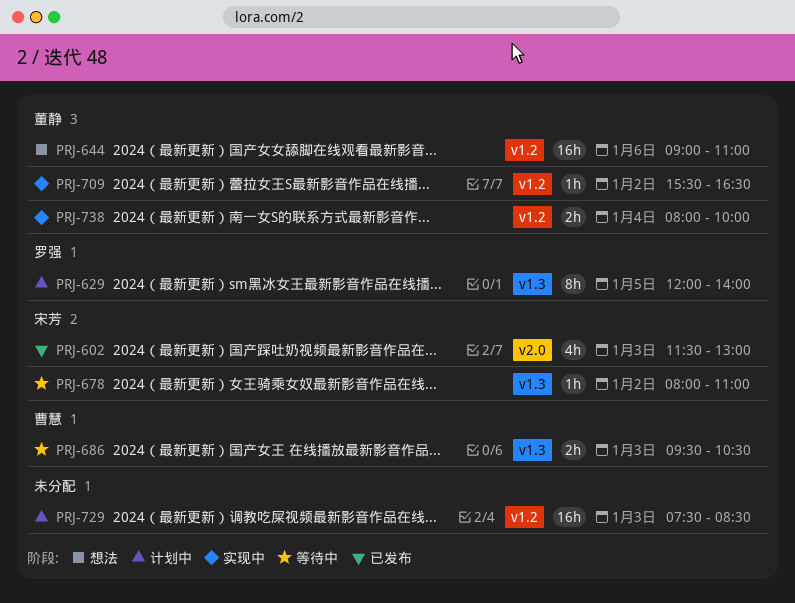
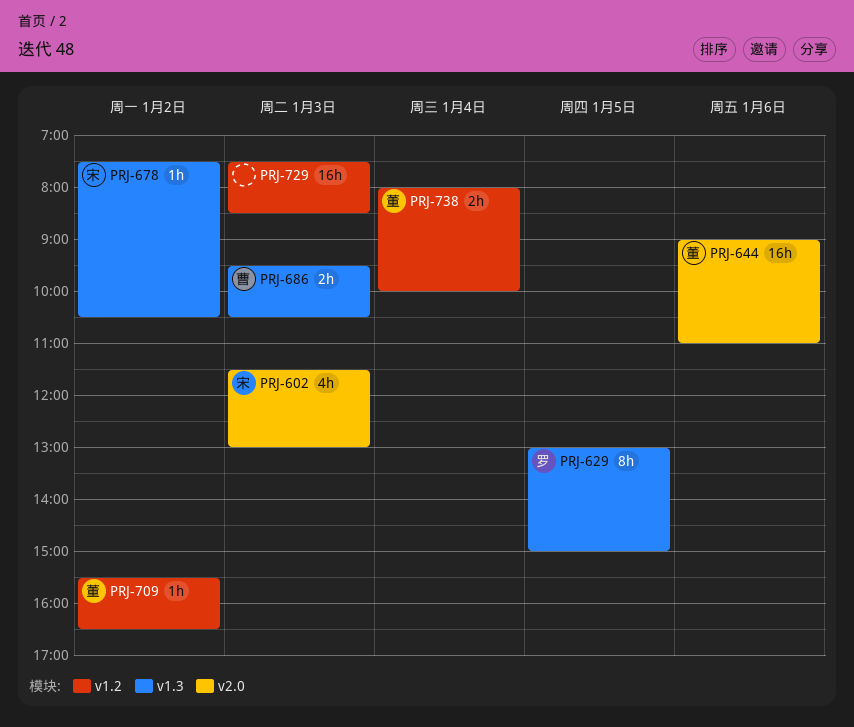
PRJ-629, begins: 12:00 -> 13:00
PRJ-629, ends: 14:00 -> 15:00
PRJ-644, label: v1.2 -> v2.0
PRJ-678, begins: 08:00 -> 07:30
PRJ-678, ends: 11:00 -> 10:30

